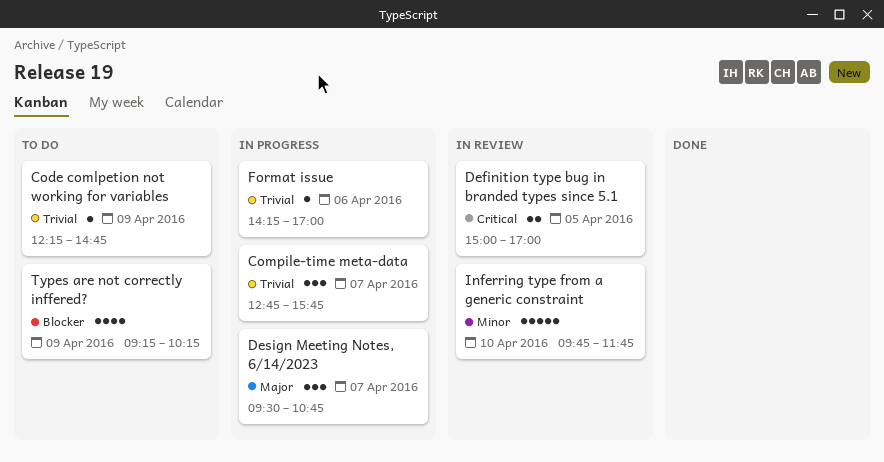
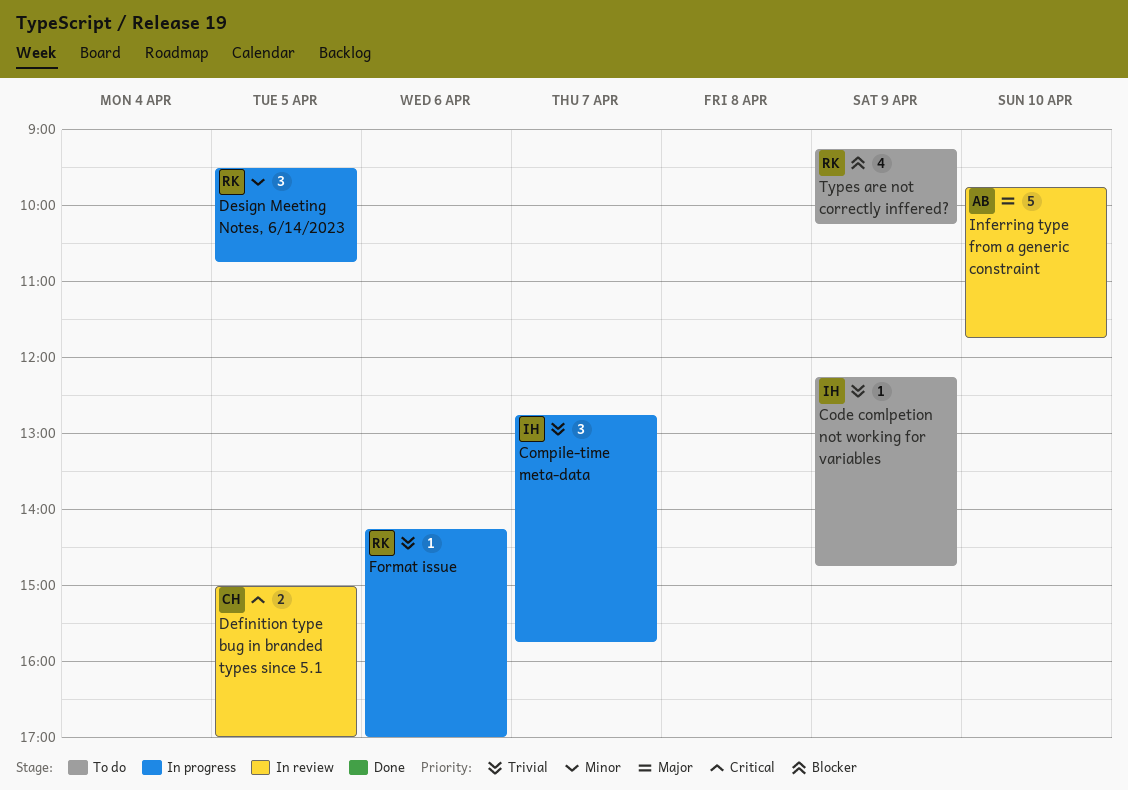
Design Meeting Notes, 6/14/2023, priority: Major -> Minor
Design Meeting Notes, 6/14/2023, day: Apr 7 -> Apr 5
Inferring type from a generic constraint, priority: Minor -> Major

